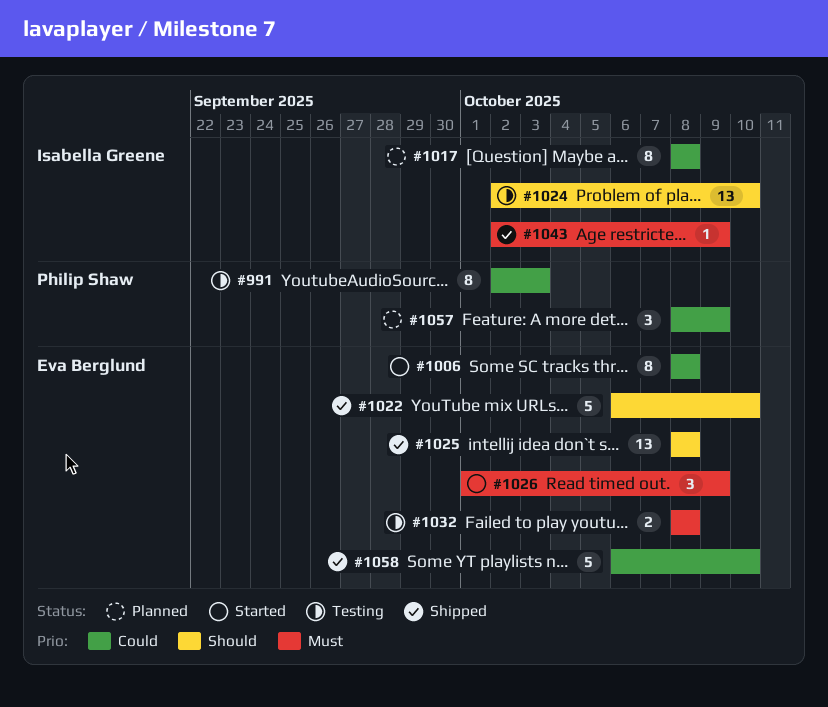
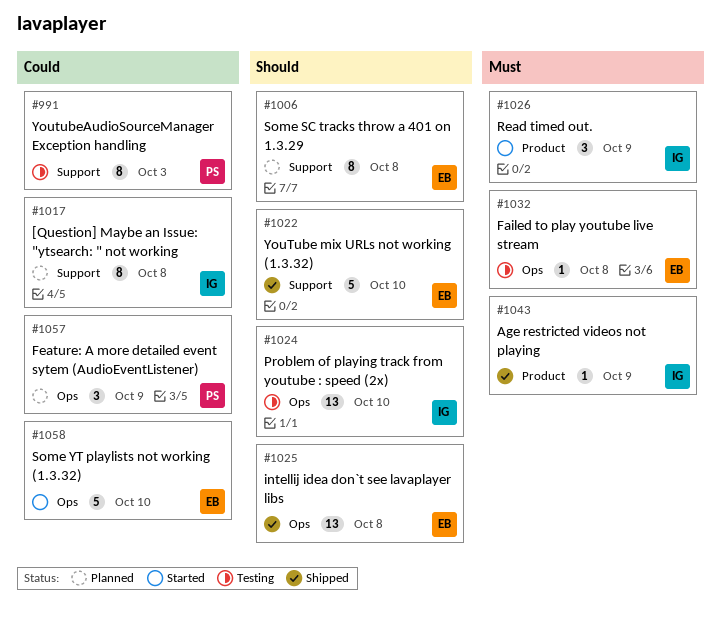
#1006, status: Started -> Planned
#1006, priority: Could -> Should
#1026, owner: Eva Berglund -> Isabella Greene
#1032, estimate: 2 -> 1
#1058, status: Shipped -> Started

